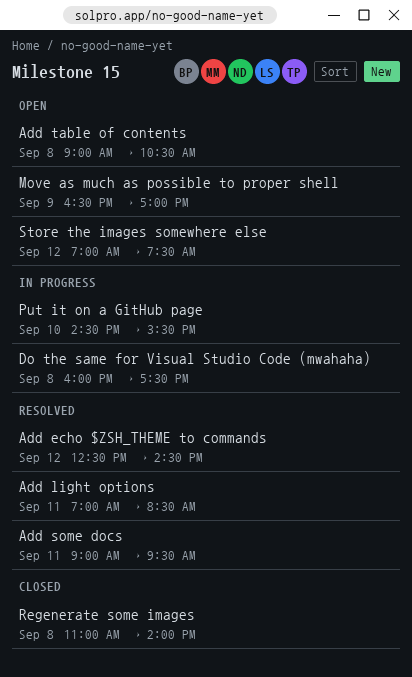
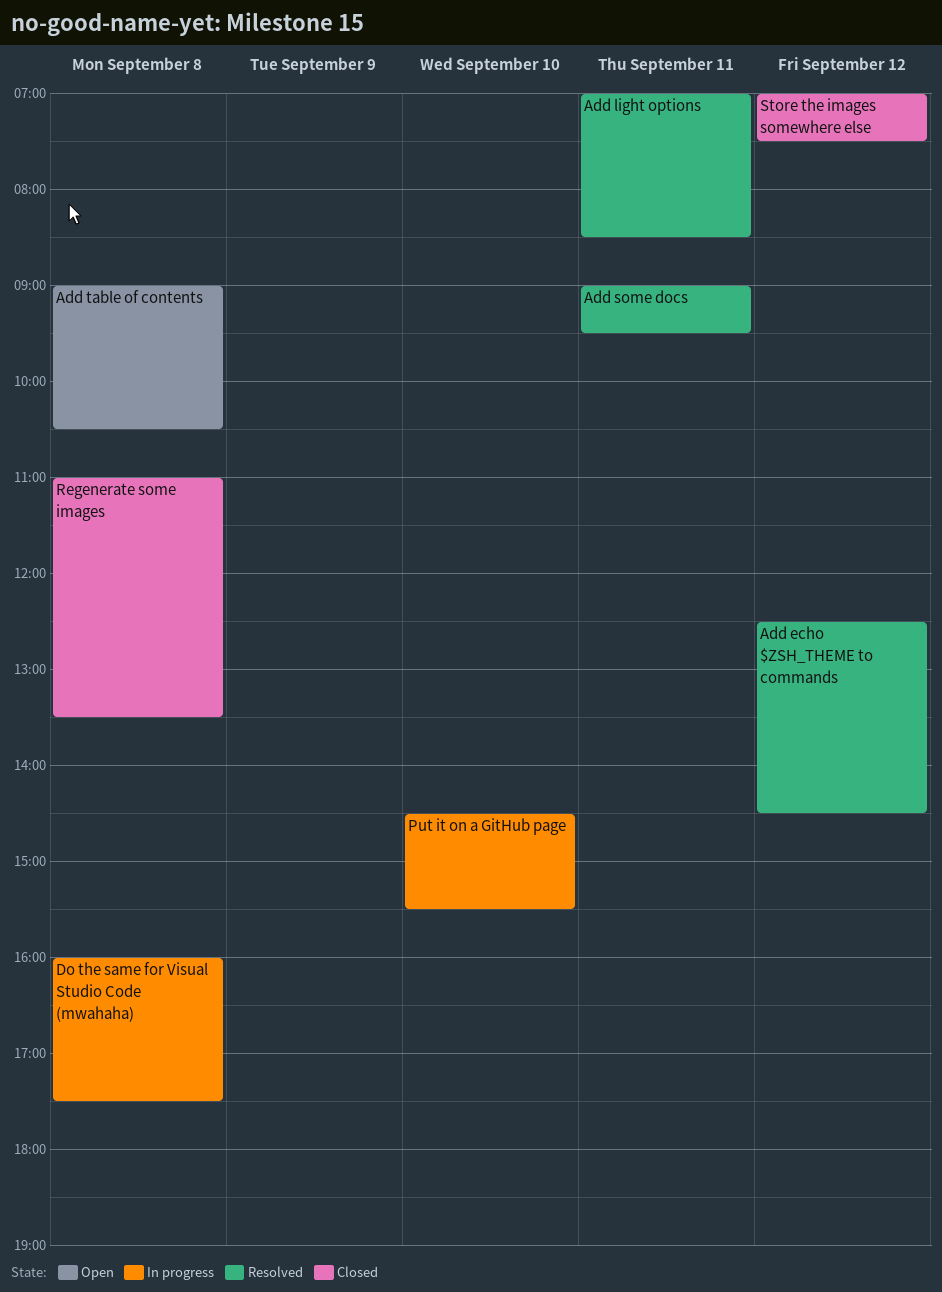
Move as much as possible to proper shell: present -> none
Regenerate some images, ends: 14:00 -> 13:30
Store the images somewhere else, status: Open -> Closed

